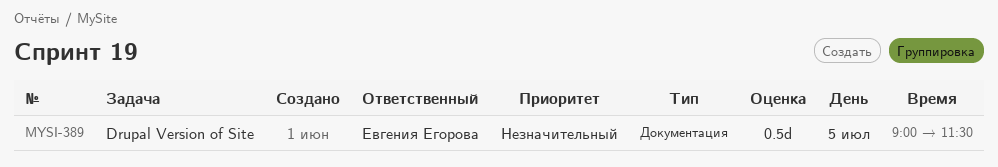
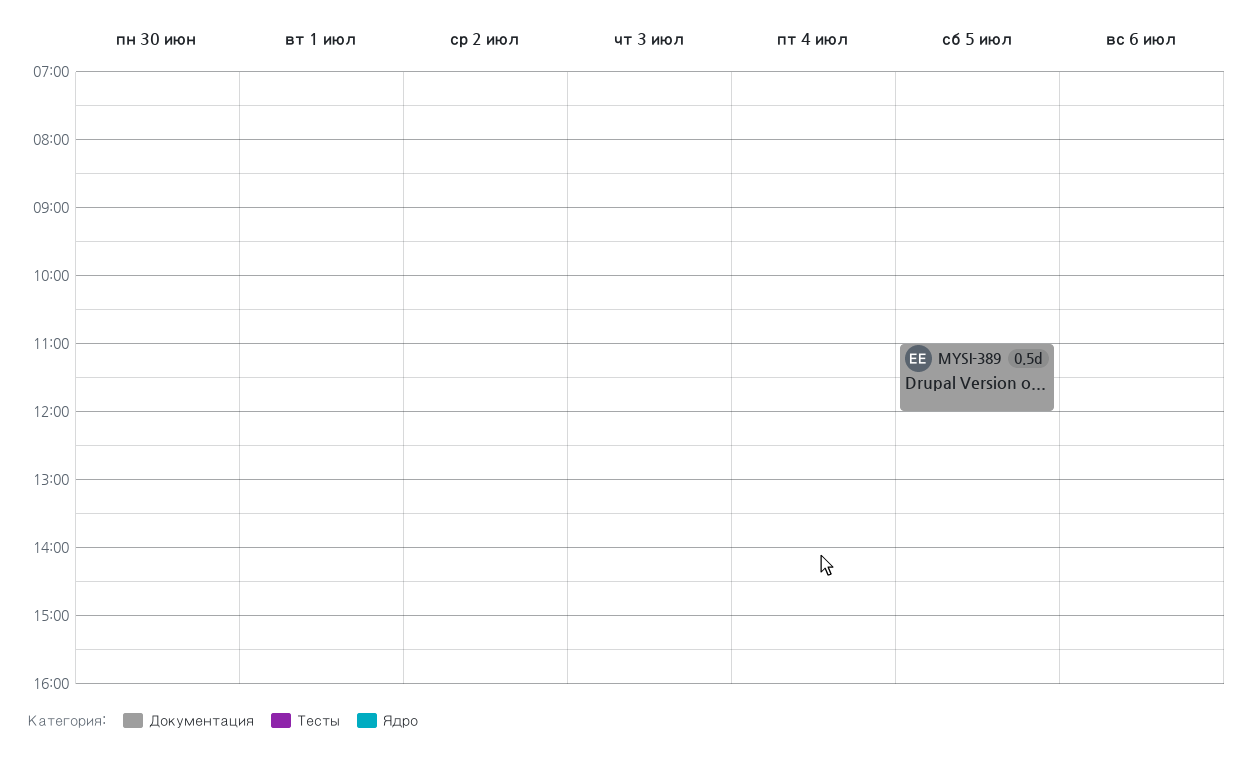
MYSI-389, begins: 09:00 -> 11:00
MYSI-389, ends: 11:30 -> 12:00

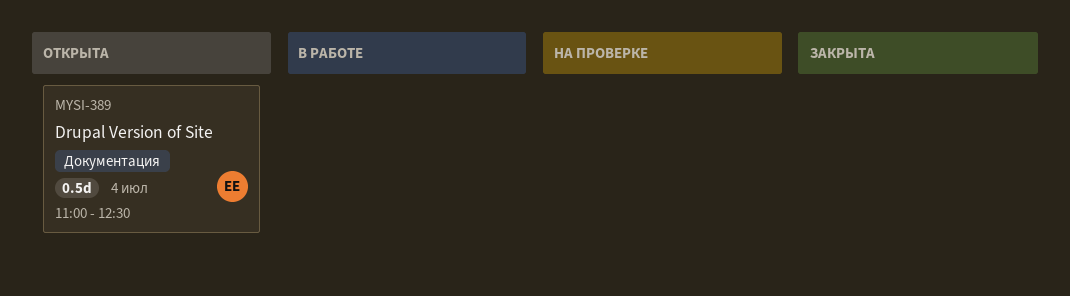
MYSI-389, day: Jul 5 -> Jul 4
MYSI-389, ends: 12:00 -> 12:30

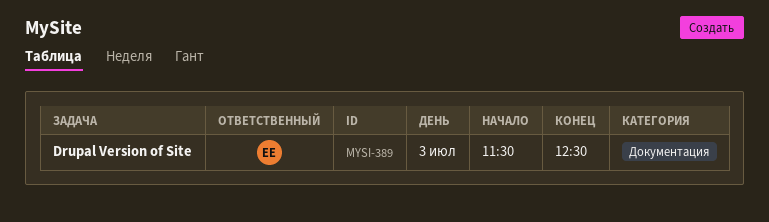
MYSI-389, day: Jul 4 -> Jul 3
MYSI-389, begins: 11:00 -> 11:30

